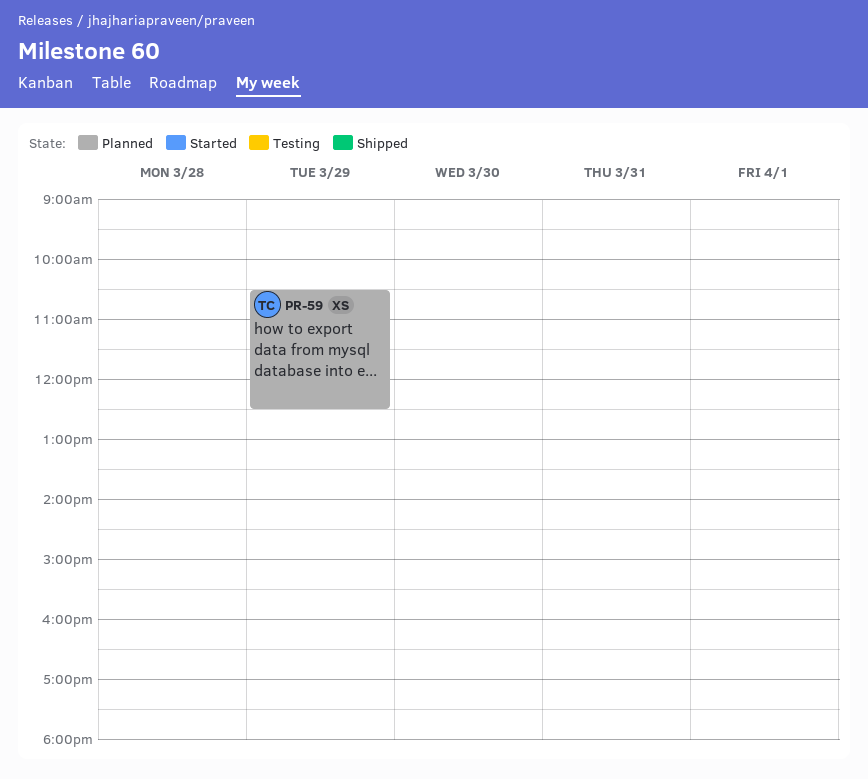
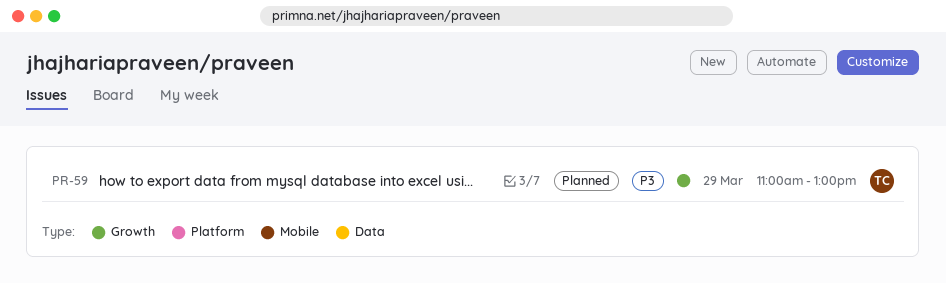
PR-59, begins: 10:30 -> 11:00
PR-59, ends: 12:30 -> 13:00

